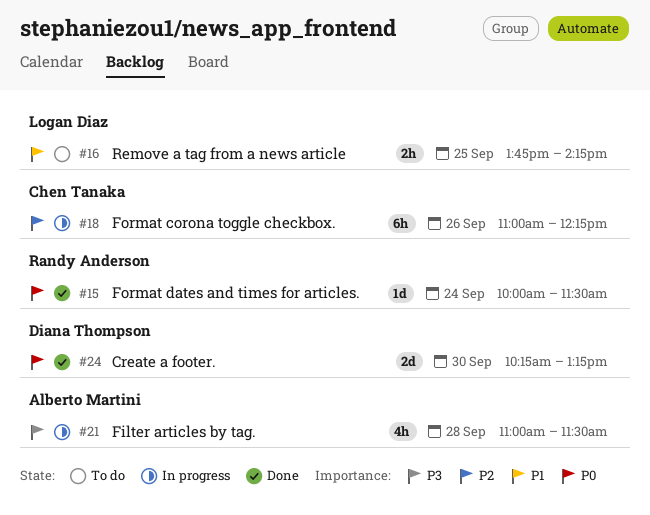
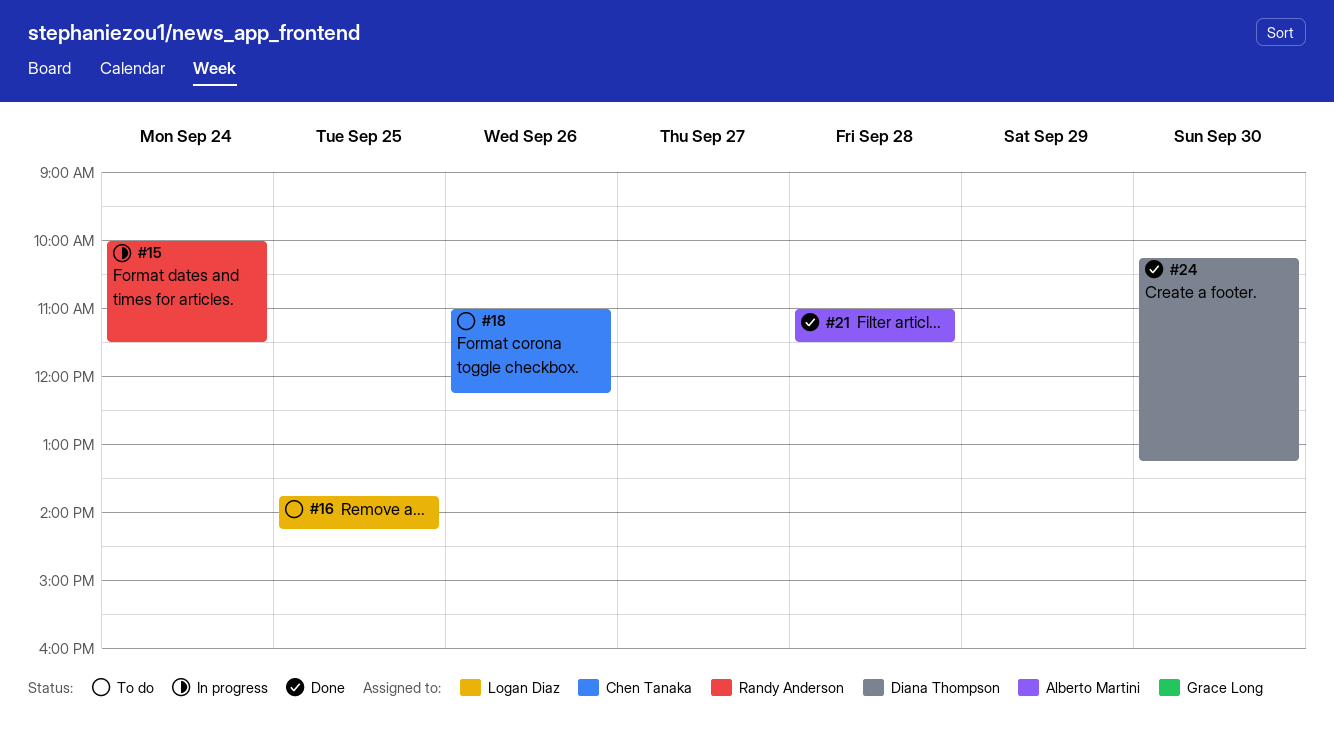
#15, status: Done -> In progress
#18, status: In progress -> To do
#21, status: In progress -> Done

